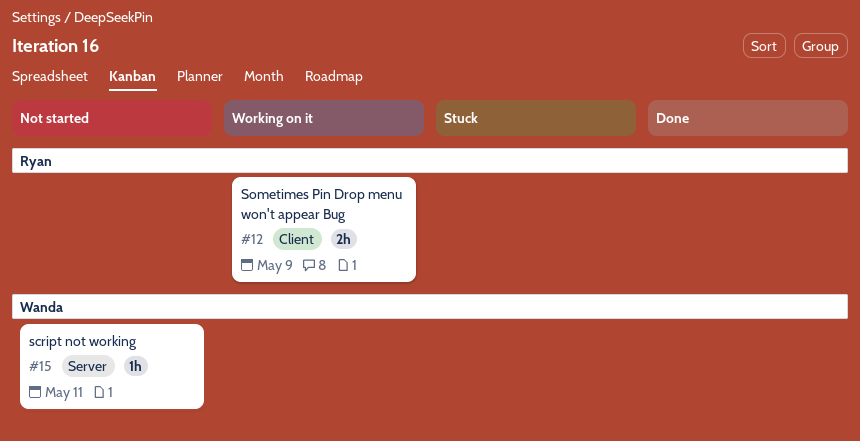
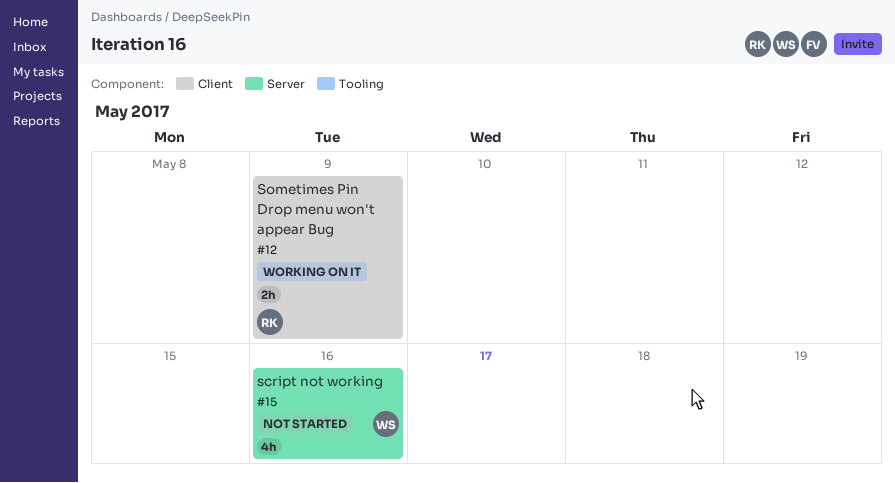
#15, estimate: 1h -> 4h
#15, due: May 11 -> May 16

